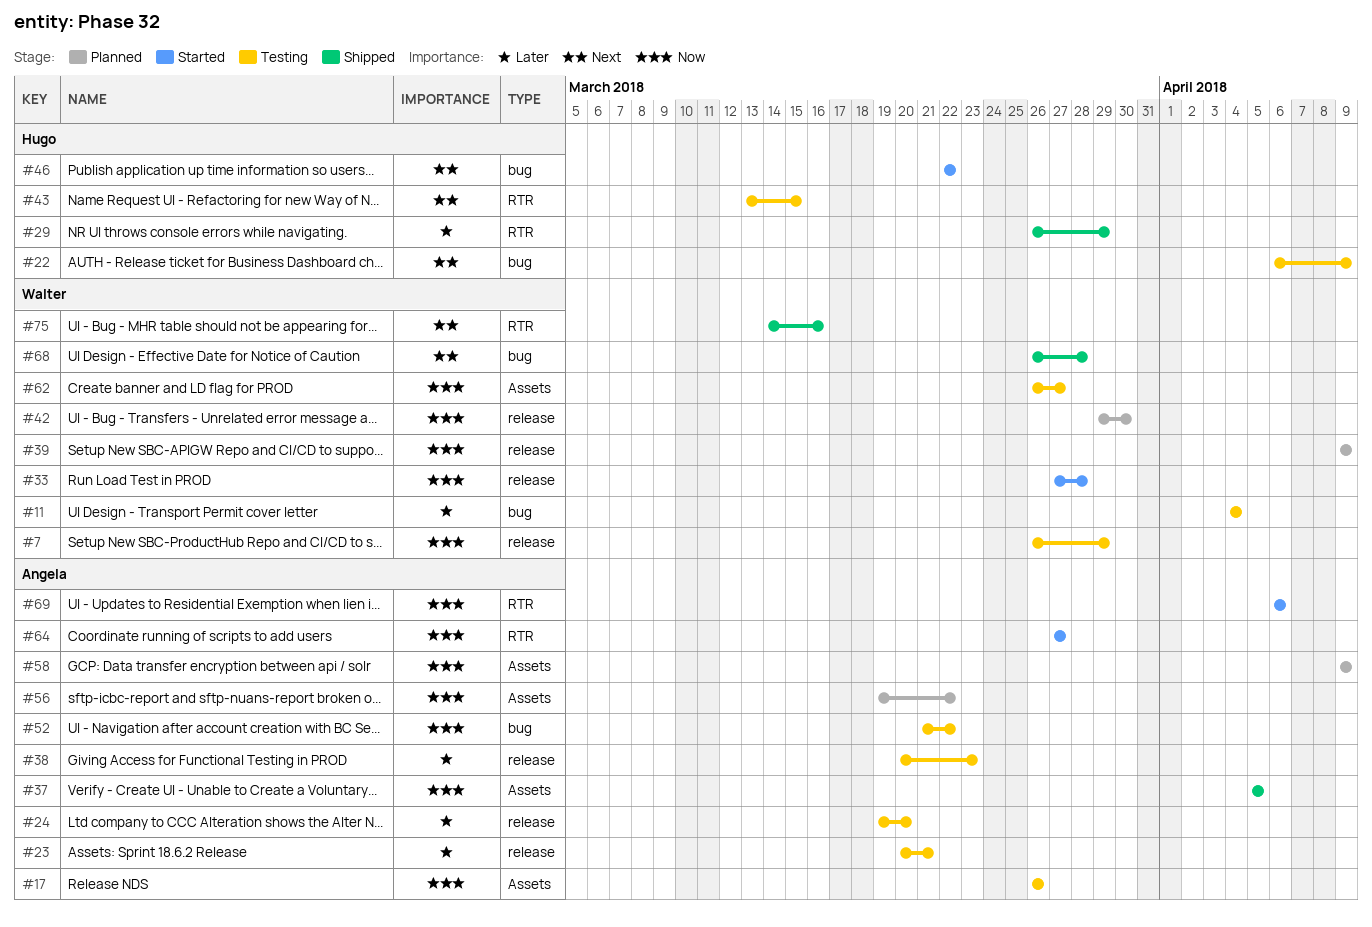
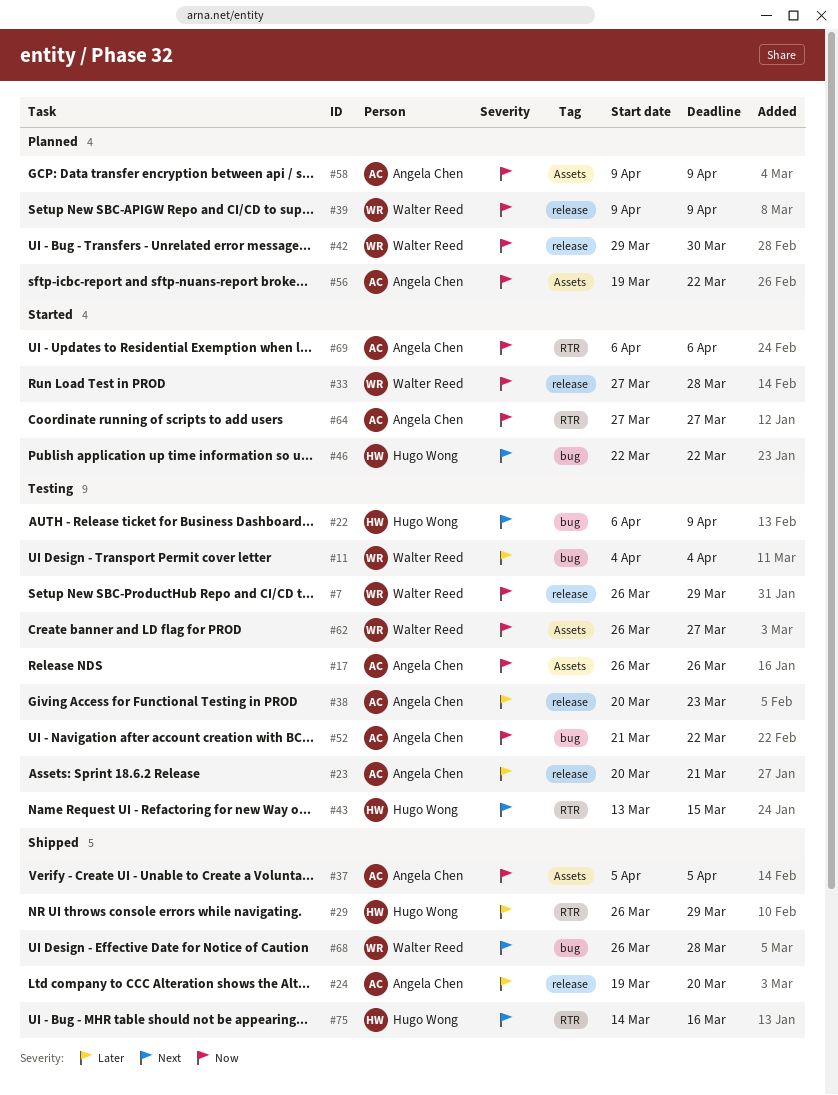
#24, status: Testing -> Shipped
#75, owner: Walter Reed -> Hugo Wong

